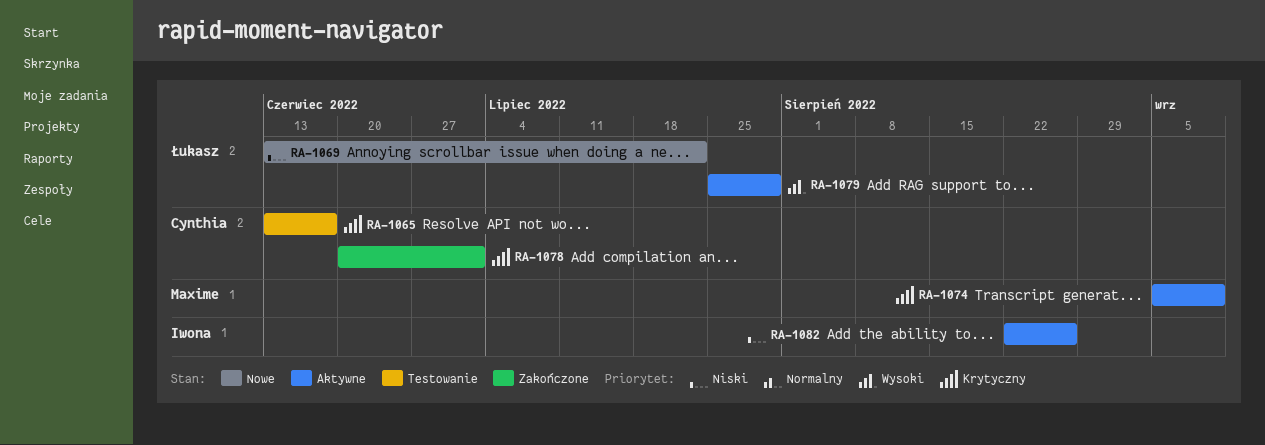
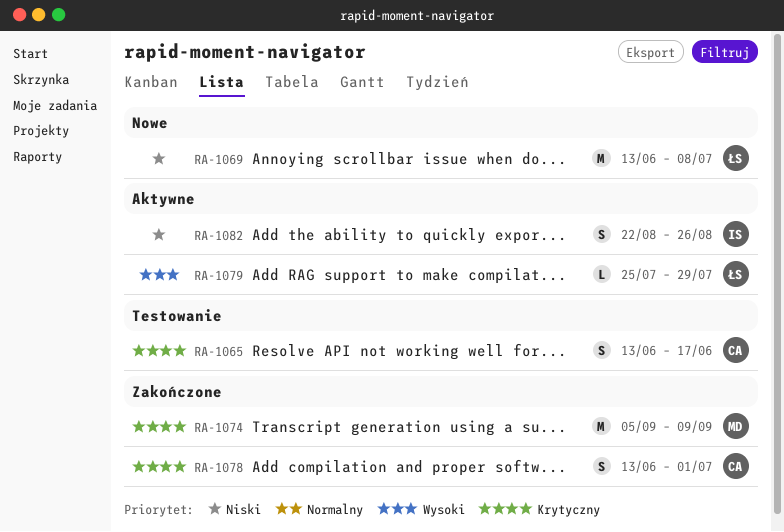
RA-1069, due: Jul 22 -> Jul 8
RA-1074, status: Aktywne -> Zakończone
RA-1078, start: Jun 20 -> Jun 13

